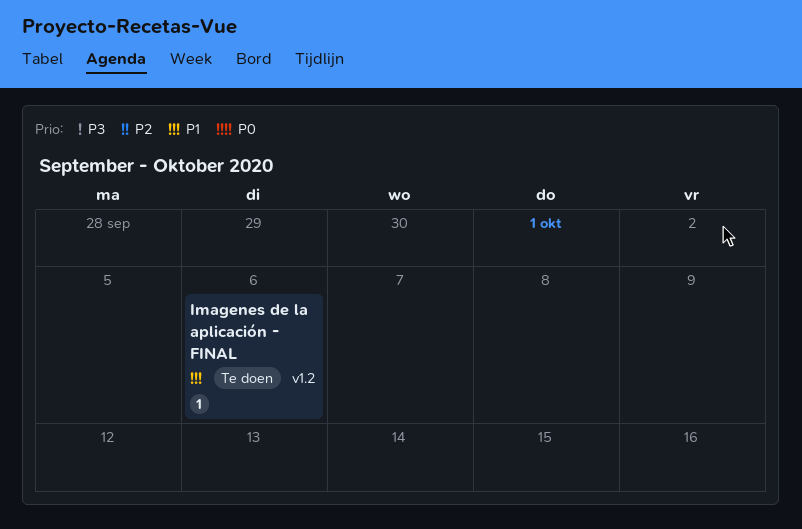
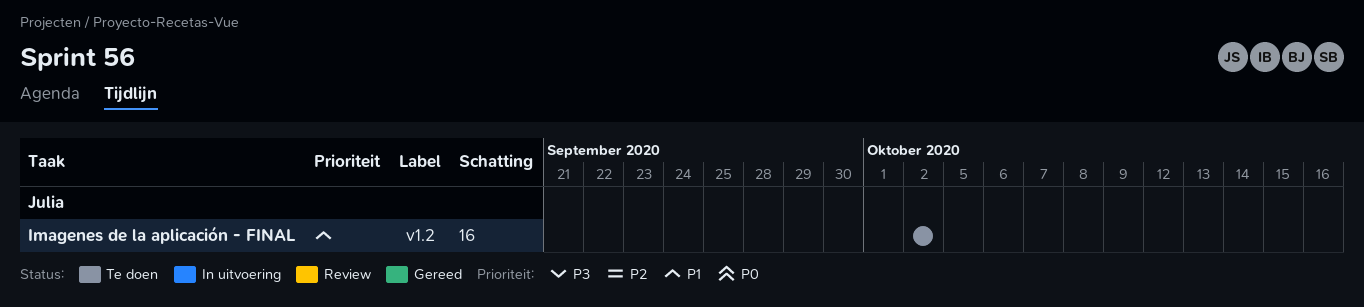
Imagenes de la aplicación - FINAL, estimate: 1 -> 16
Imagenes de la aplicación - FINAL, due: Oct 6 -> Oct 2

